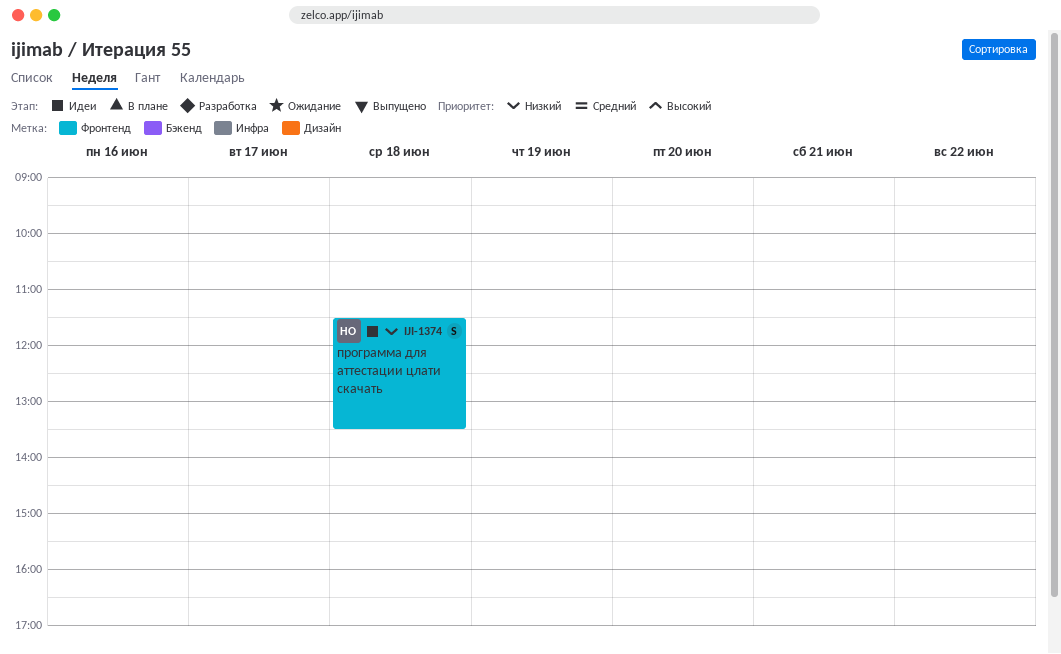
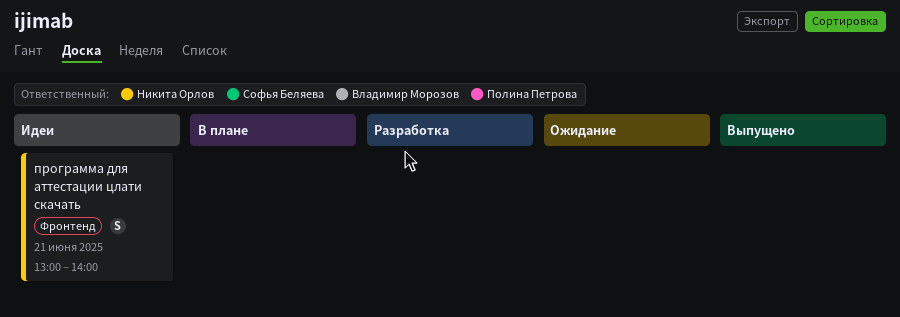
программа для аттестации цлати скачать, day: Jun 18 -> Jun 21
программа для аттестации цлати скачать, begins: 11:30 -> 13:00
программа для аттестации цлати скачать, ends: 13:30 -> 14:00

